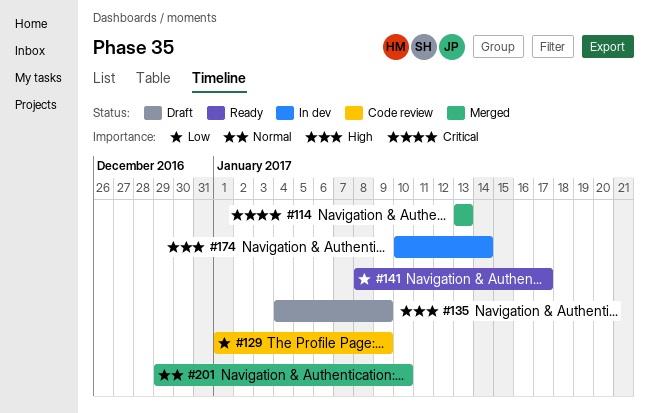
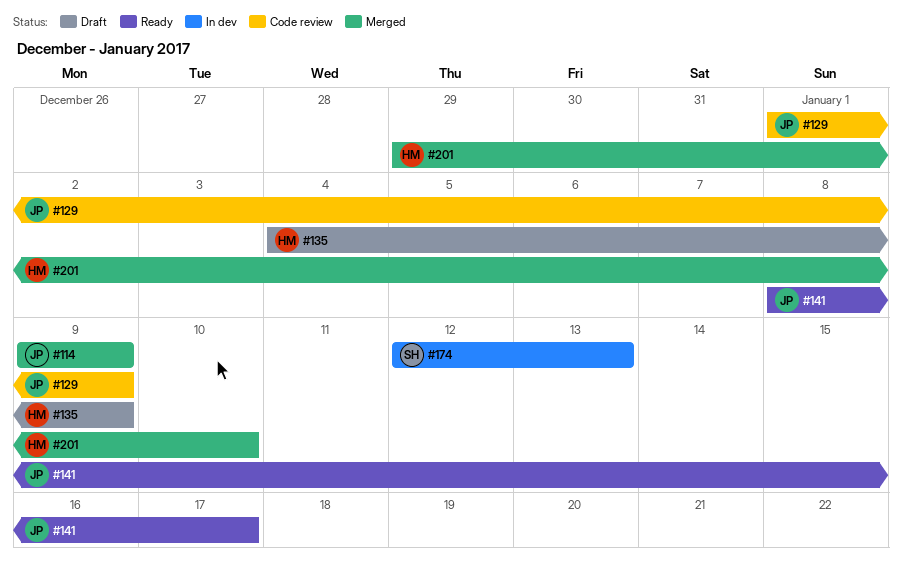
#114, start: Jan 13 -> Jan 9
#114, due: Jan 13 -> Jan 9
#174, start: Jan 10 -> Jan 12
#174, due: Jan 14 -> Jan 13

